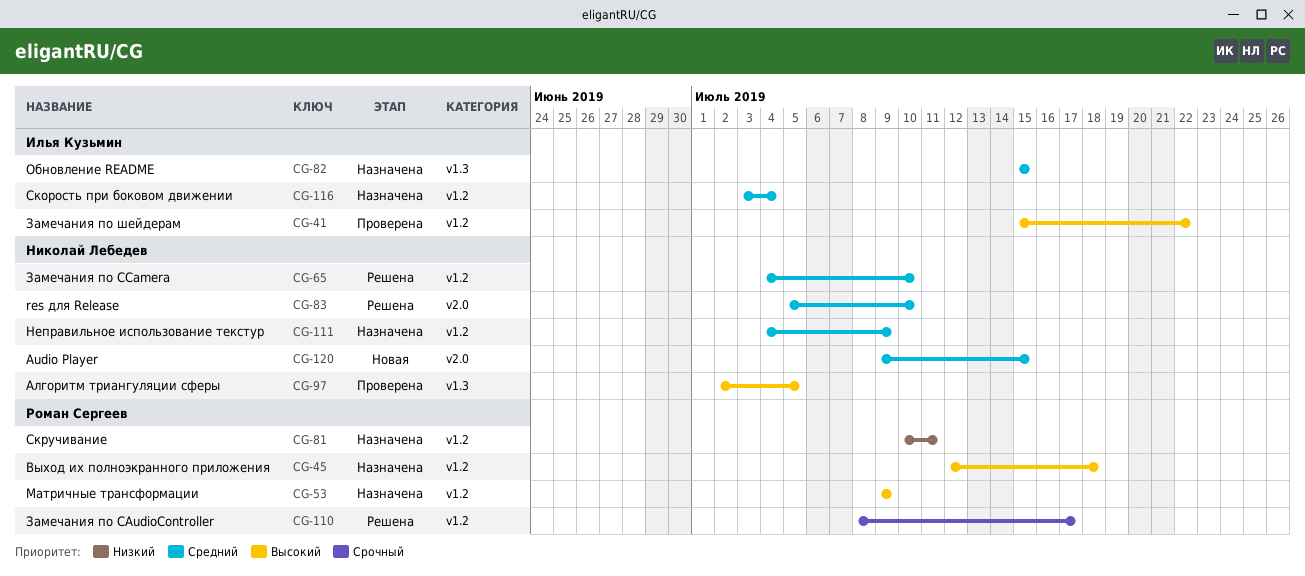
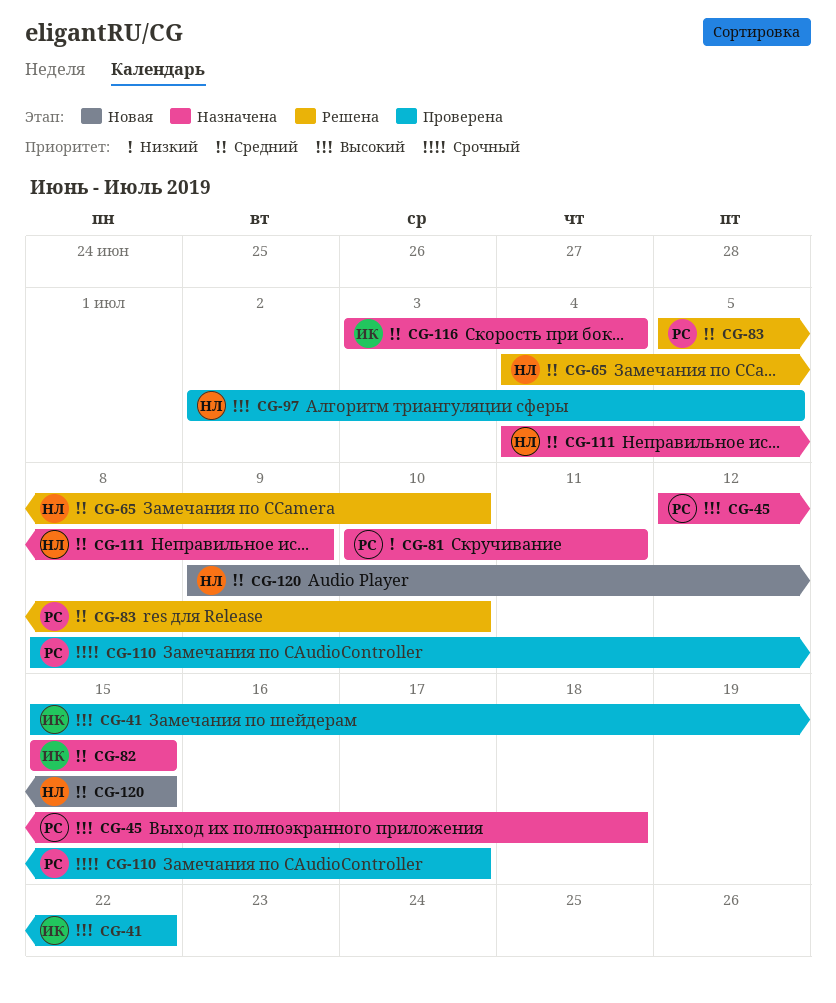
CG-53: present -> none
CG-83, owner: Николай Лебедев -> Роман Сергеев
CG-110, status: Решена -> Проверена

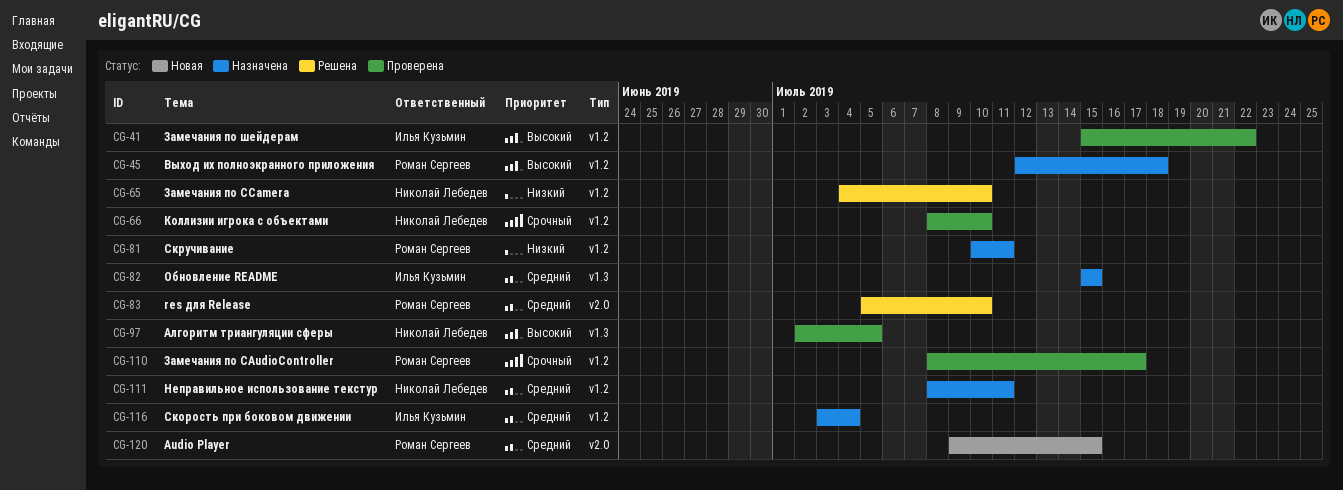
CG-65, priority: Средний -> Низкий
CG-66: none -> present
CG-111, start: Jul 4 -> Jul 8
CG-111, due: Jul 9 -> Jul 11
CG-120, owner: Николай Лебедев -> Роман Сергеев

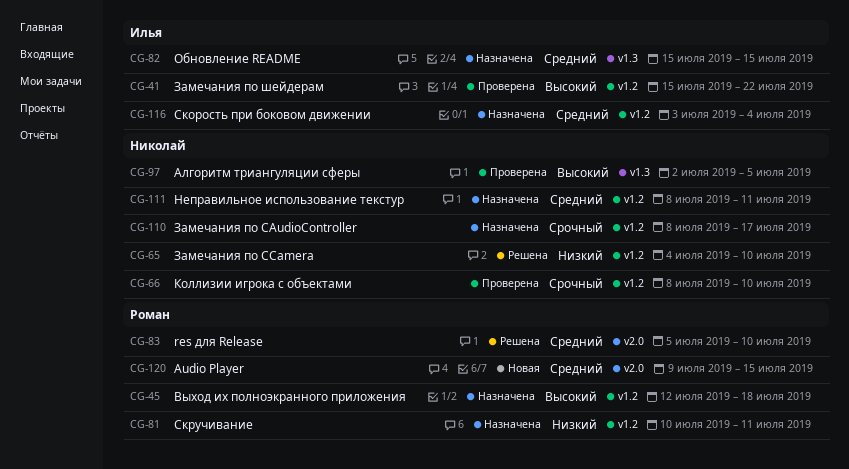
CG-110, status: Проверена -> Назначена
CG-110, owner: Роман Сергеев -> Николай Лебедев

